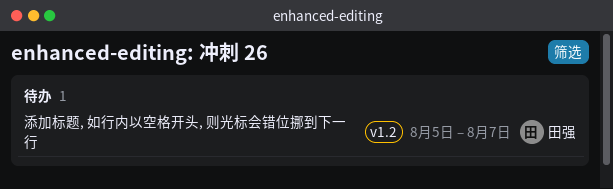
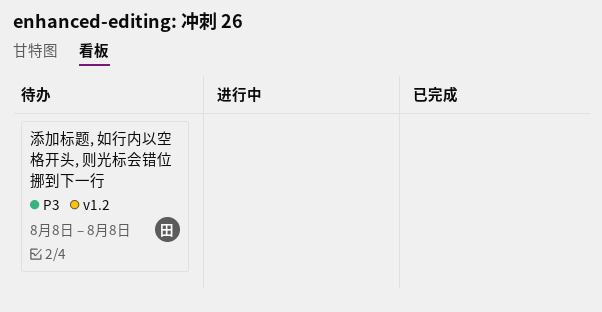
添加标题, 如行内以空格开头, 则光标会错位挪到下一行, start: Aug 5 -> Aug 8
添加标题, 如行内以空格开头, 则光标会错位挪到下一行, due: Aug 7 -> Aug 8

